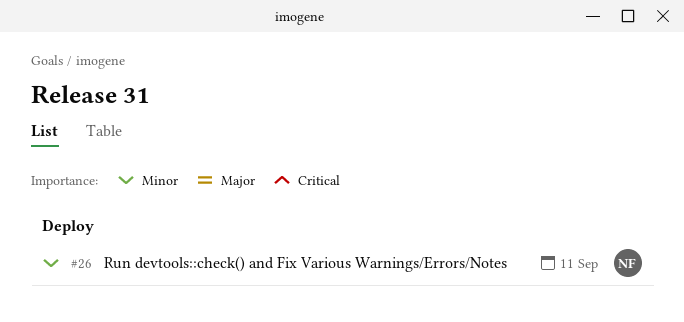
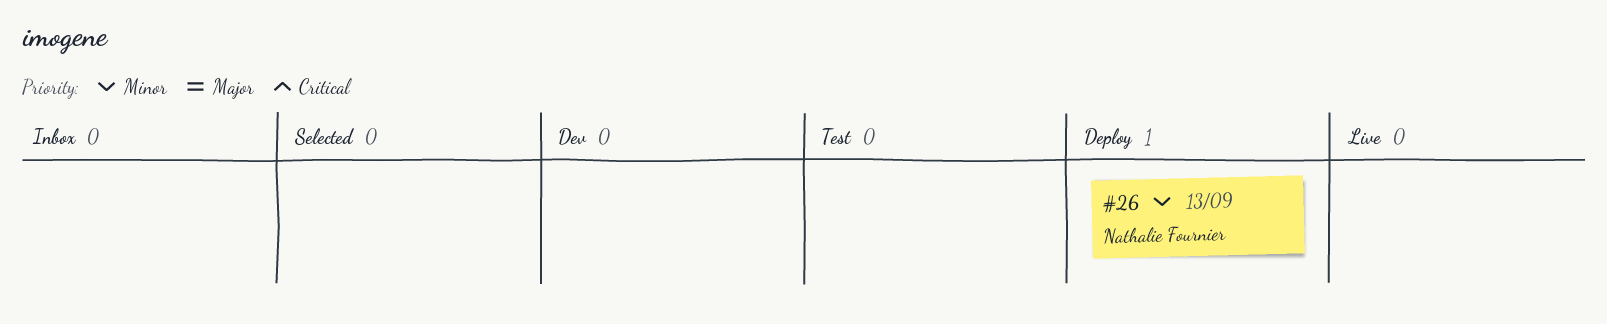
#26, due: Sep 11 -> Sep 13

